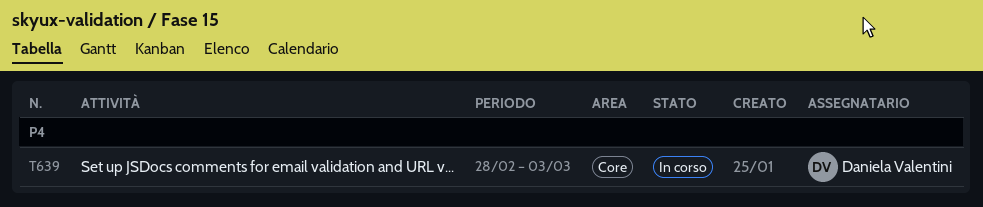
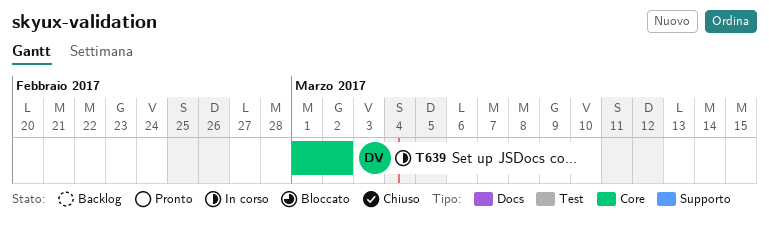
T639, start: Feb 28 -> Mar 1
T639, due: Mar 3 -> Mar 2

